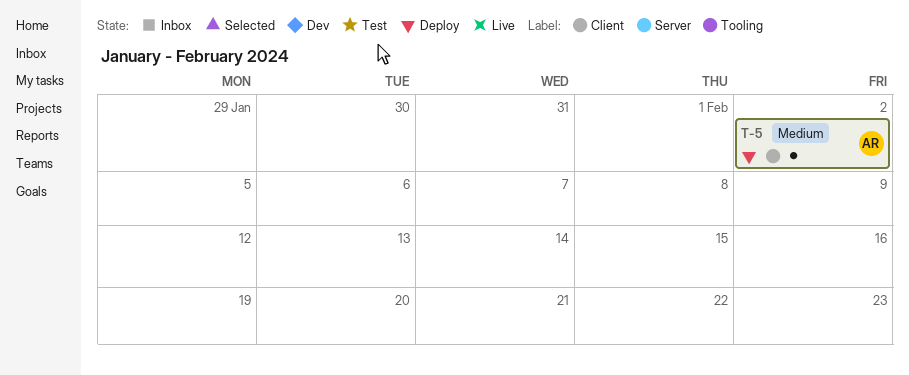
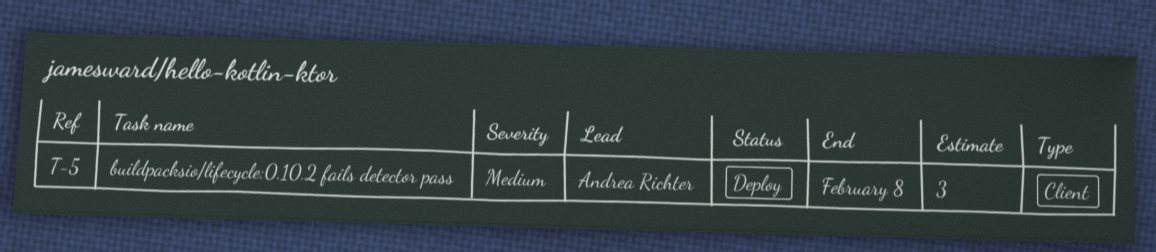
T-5, estimate: 1 -> 3
T-5, due: Feb 2 -> Feb 8

